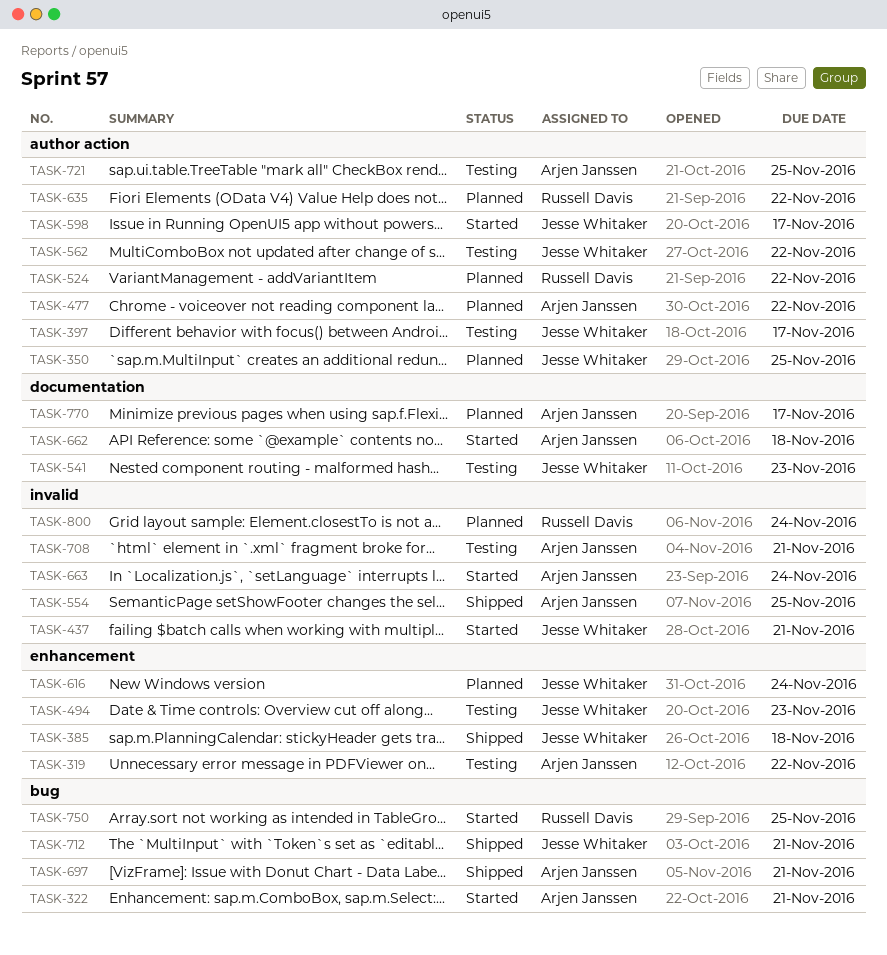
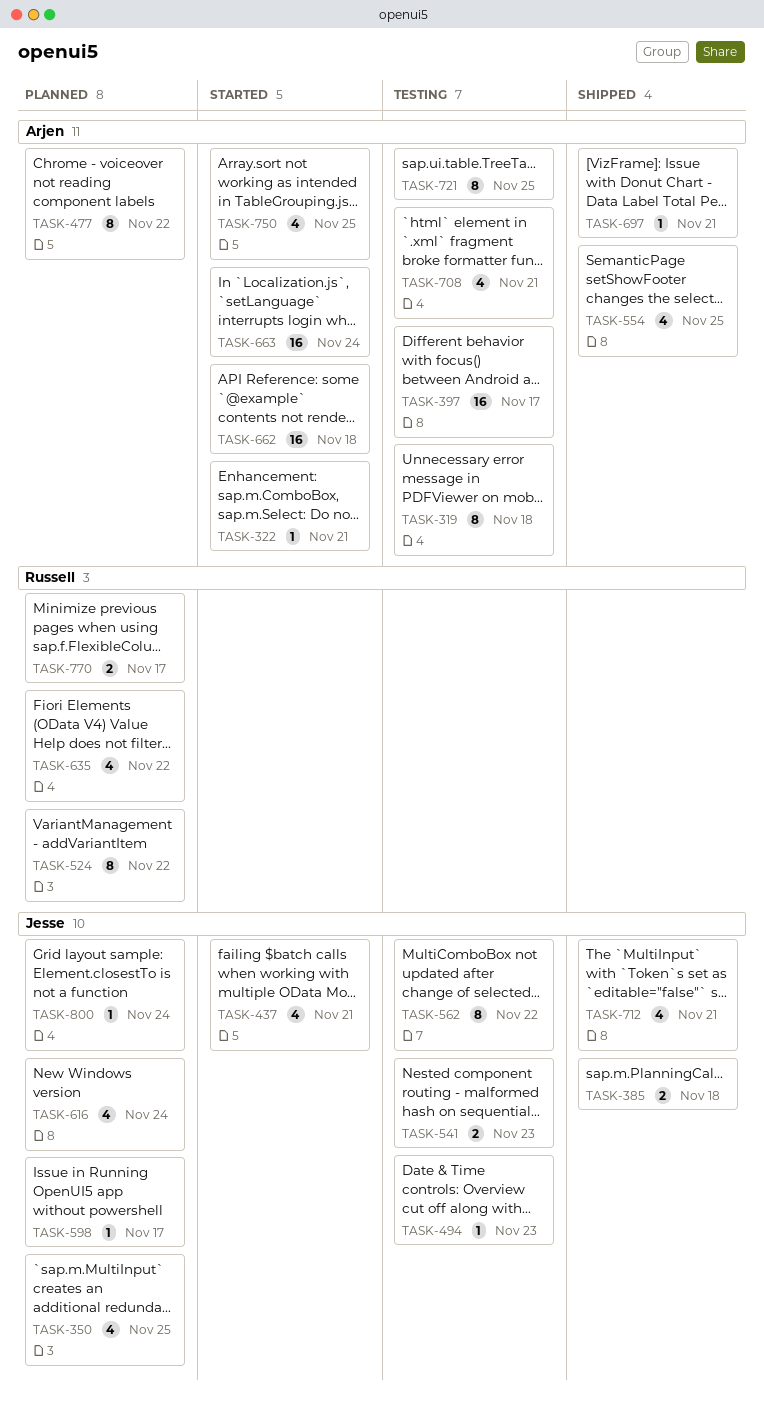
TASK-319, due: Nov 22 -> Nov 18
TASK-397, owner: Jesse Whitaker -> Arjen Janssen
TASK-598, status: Started -> Planned
TASK-750, owner: Russell Davis -> Arjen Janssen
TASK-770, owner: Arjen Janssen -> Russell Davis
TASK-800, owner: Russell Davis -> Jesse Whitaker

